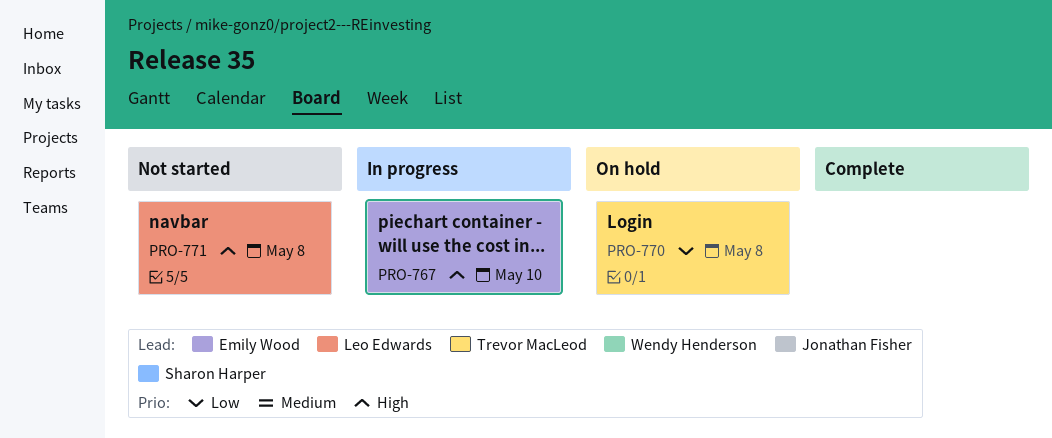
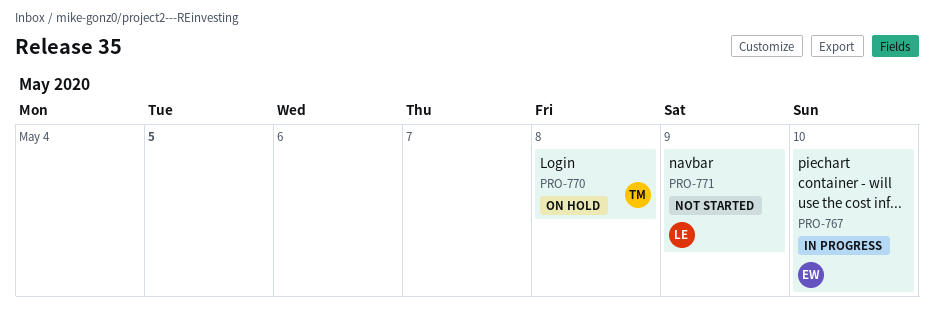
PRO-771, due: May 8 -> May 9

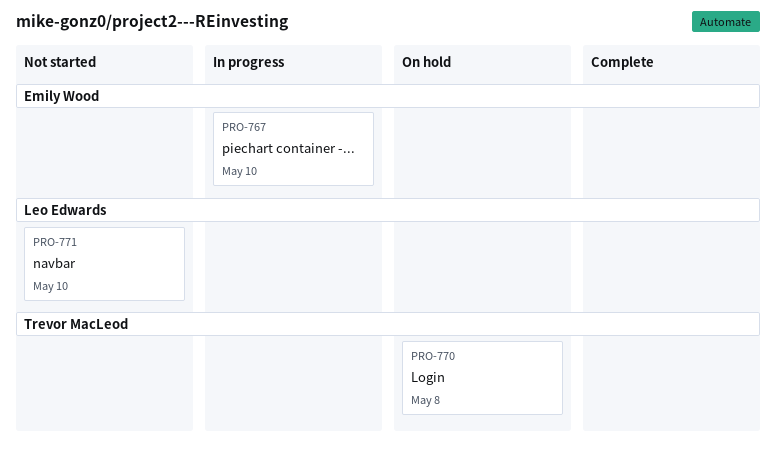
PRO-771, due: May 9 -> May 10

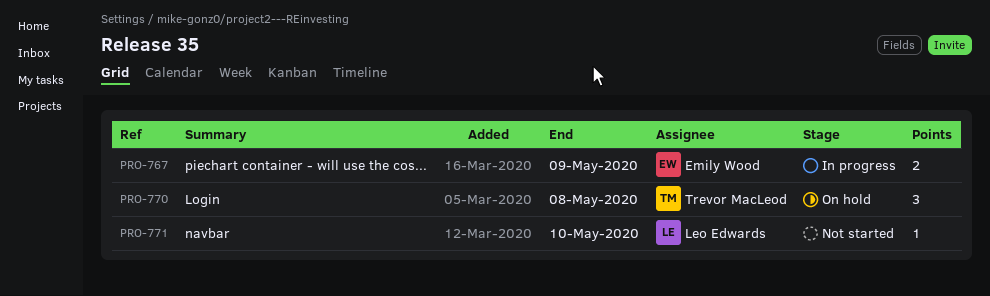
PRO-767, due: May 10 -> May 9

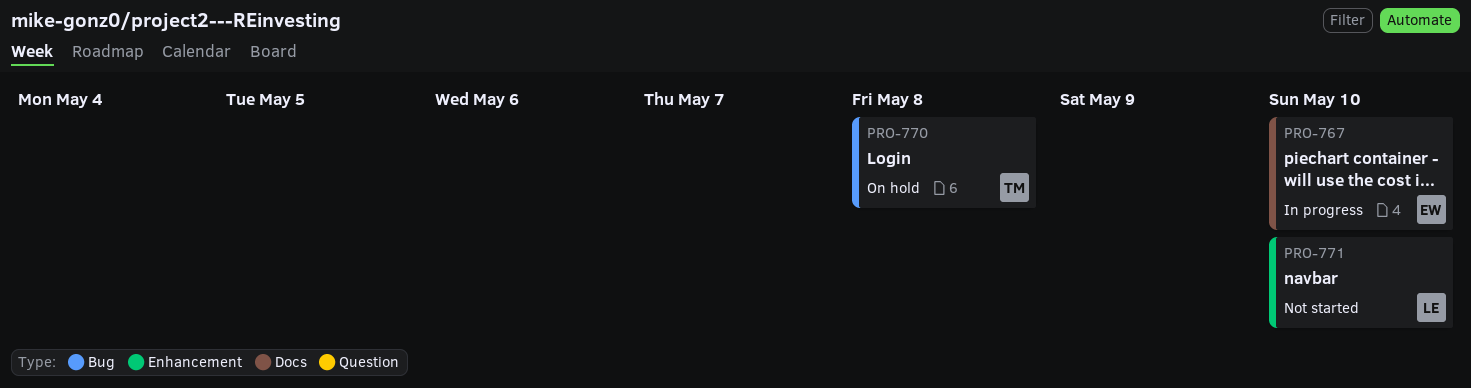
PRO-767, due: May 9 -> May 10

